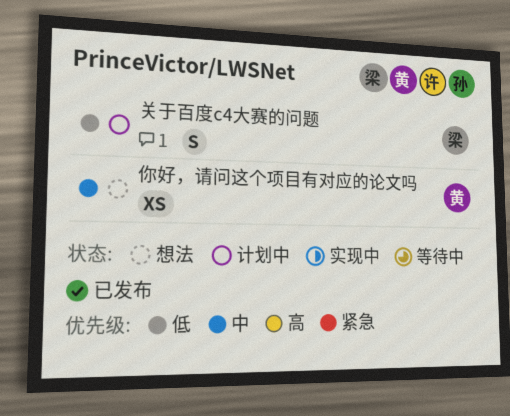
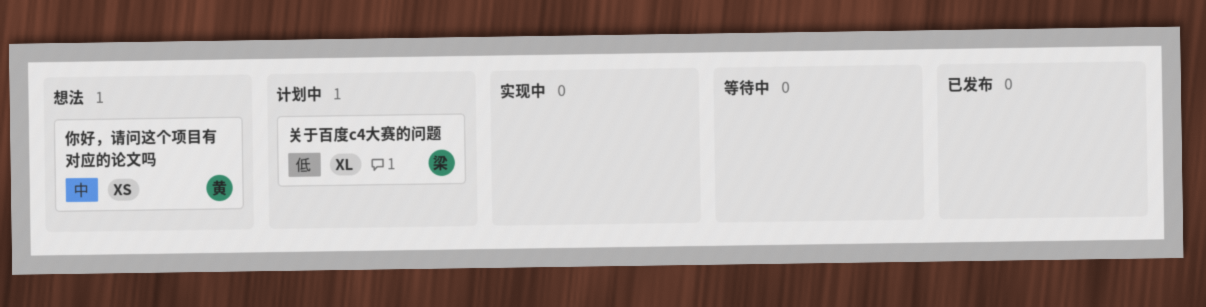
关于百度c4大赛的问题, estimate: S -> XL

